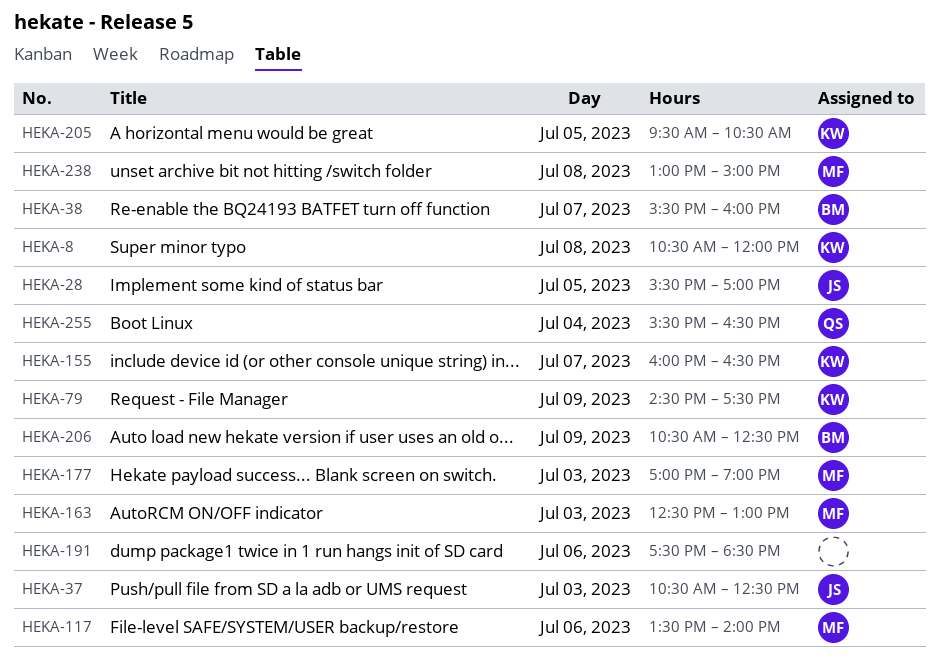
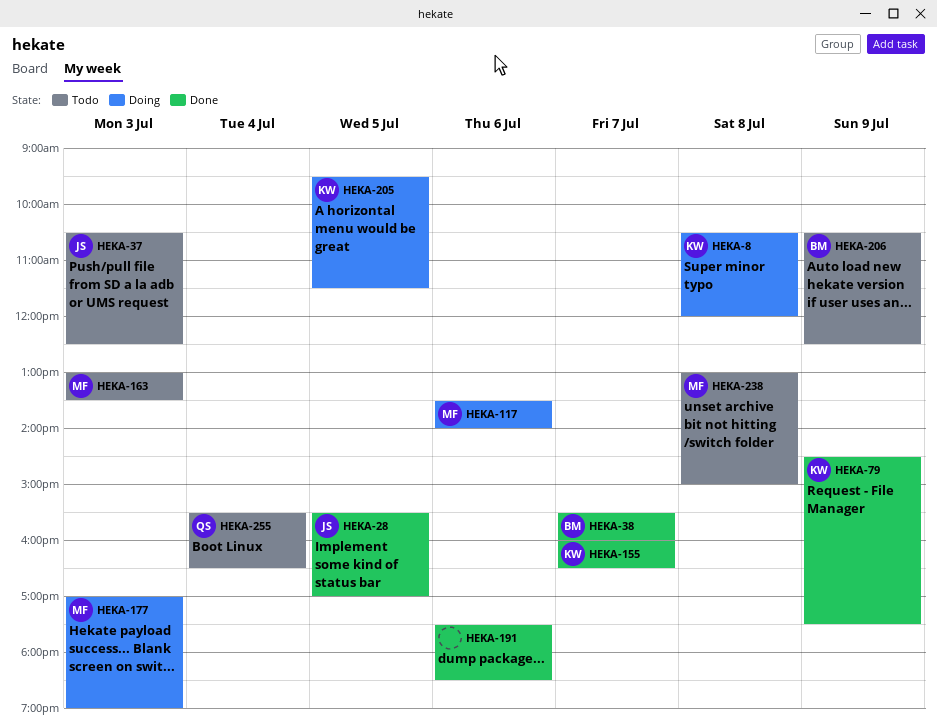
HEKA-163, begins: 12:30 -> 13:00
HEKA-163, ends: 13:00 -> 13:30
HEKA-205, ends: 10:30 -> 11:30

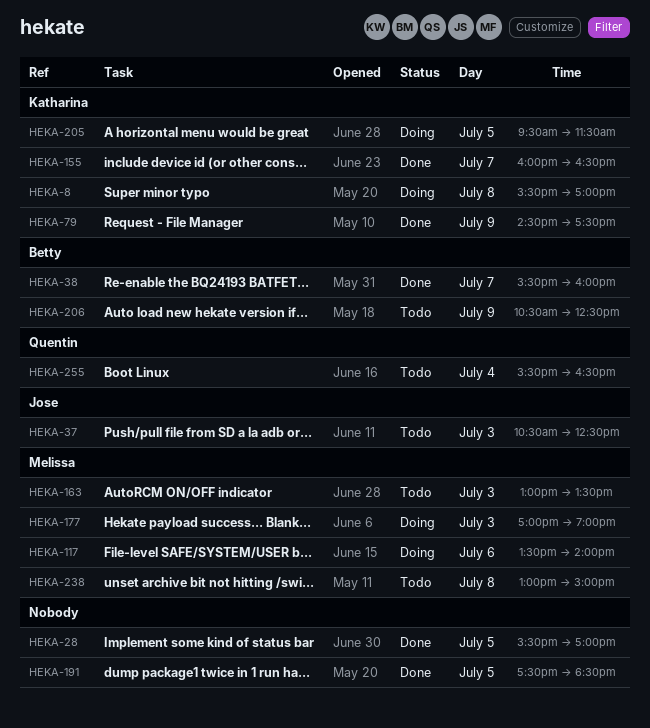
HEKA-8, begins: 10:30 -> 15:30
HEKA-8, ends: 12:00 -> 17:00
HEKA-28, owner: Jose -> none
HEKA-191, day: Jul 6 -> Jul 5

